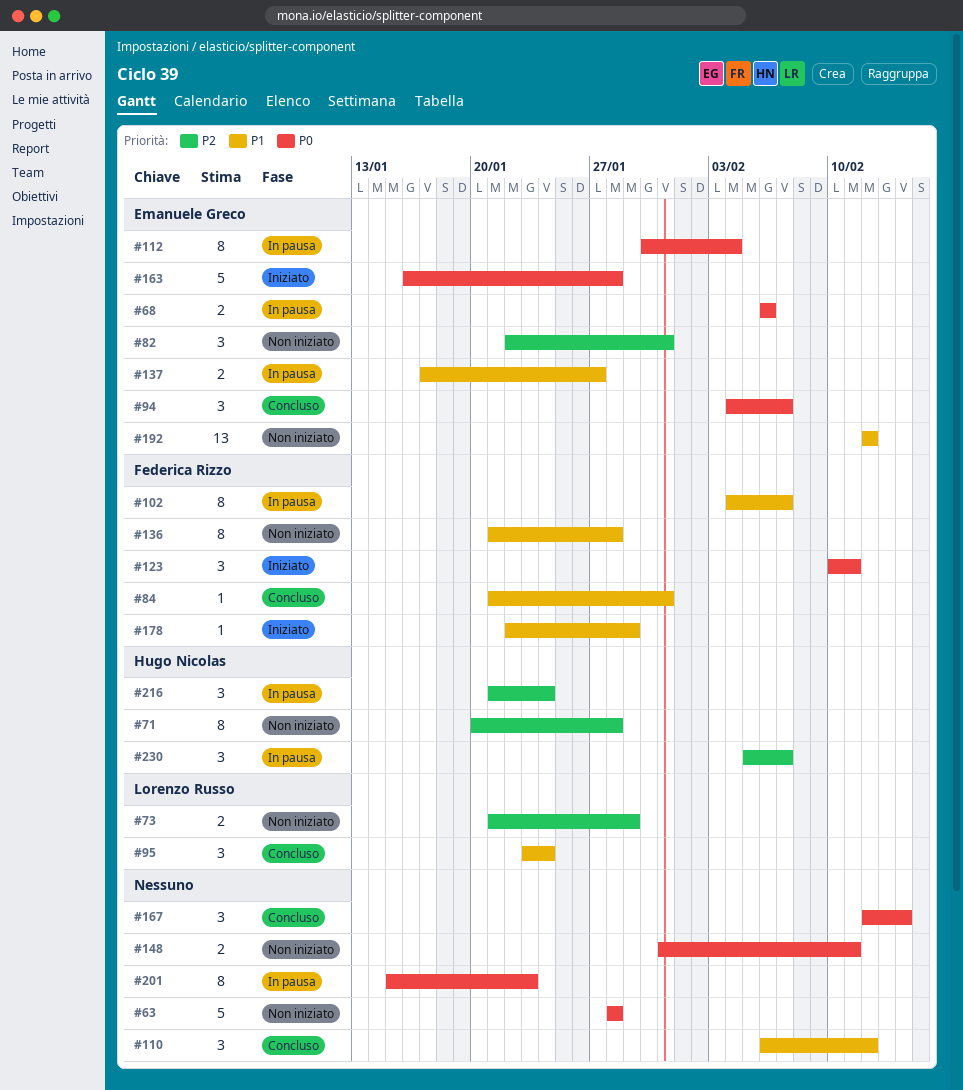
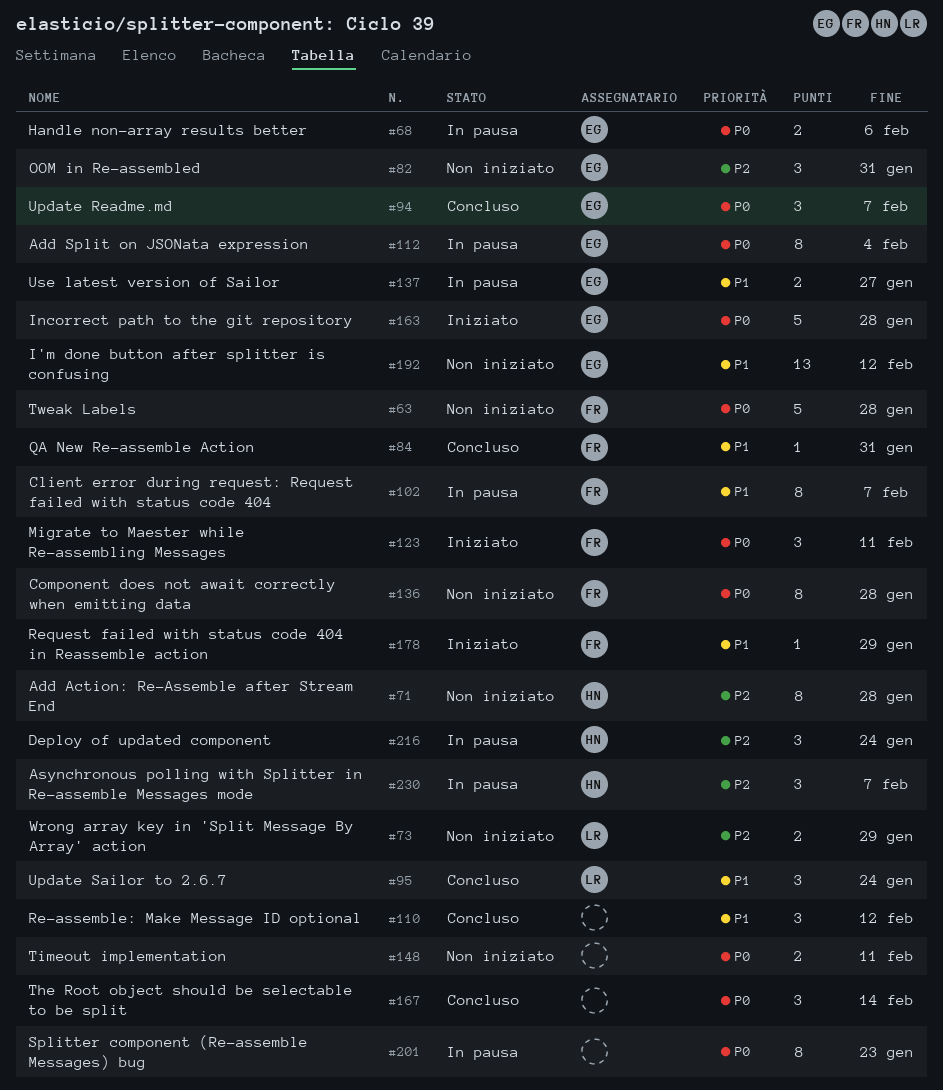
#63, owner: none -> Federica Rizzo
#136, priority: P1 -> P0

